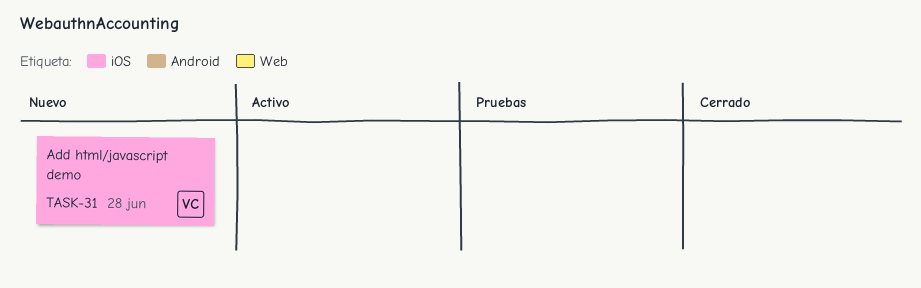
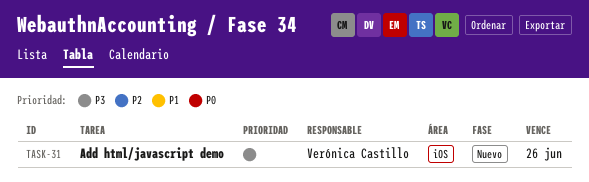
TASK-31, due: Jun 28 -> Jun 26

